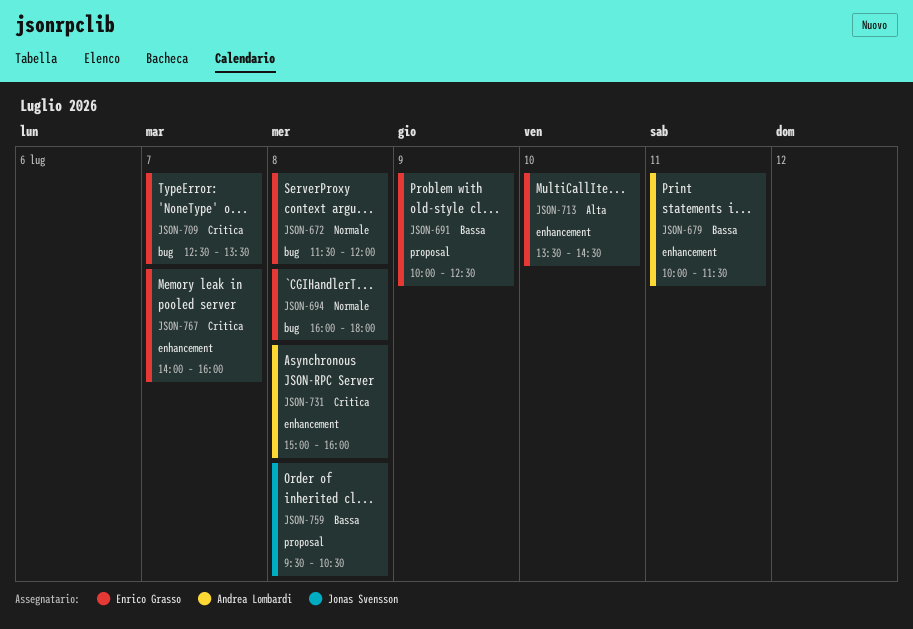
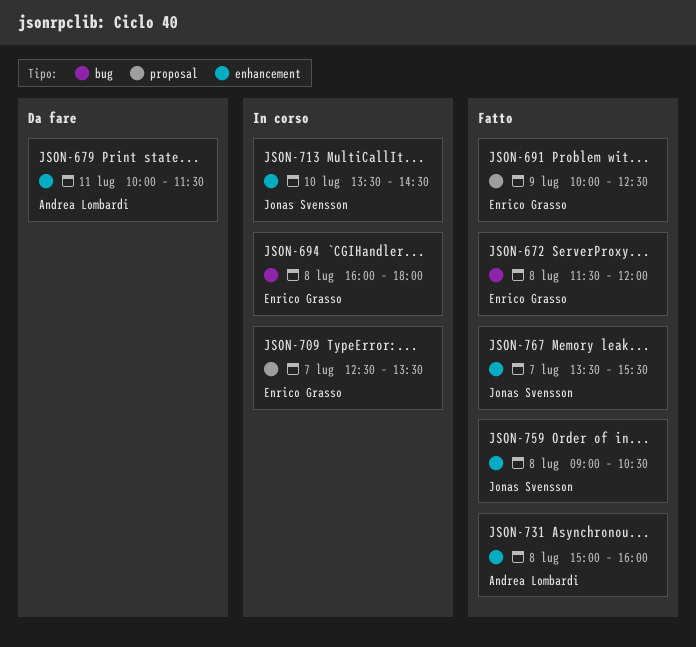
JSON-709, label: bug -> proposal
JSON-713, owner: Enrico Grasso -> Jonas Svensson
JSON-759, label: proposal -> enhancement
JSON-759, begins: 09:30 -> 09:00
JSON-767, owner: Enrico Grasso -> Jonas Svensson
JSON-767, begins: 14:00 -> 13:30
JSON-767, ends: 16:00 -> 15:30

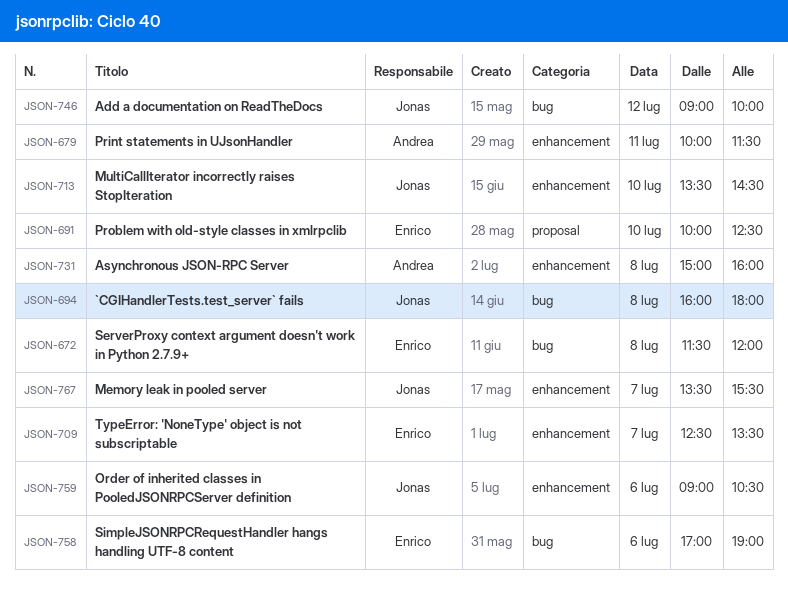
JSON-691, day: Jul 9 -> Jul 10
JSON-694, owner: Enrico Grasso -> Jonas Svensson
JSON-709, label: proposal -> enhancement
JSON-746: none -> present
JSON-758: none -> present
JSON-759, day: Jul 8 -> Jul 6

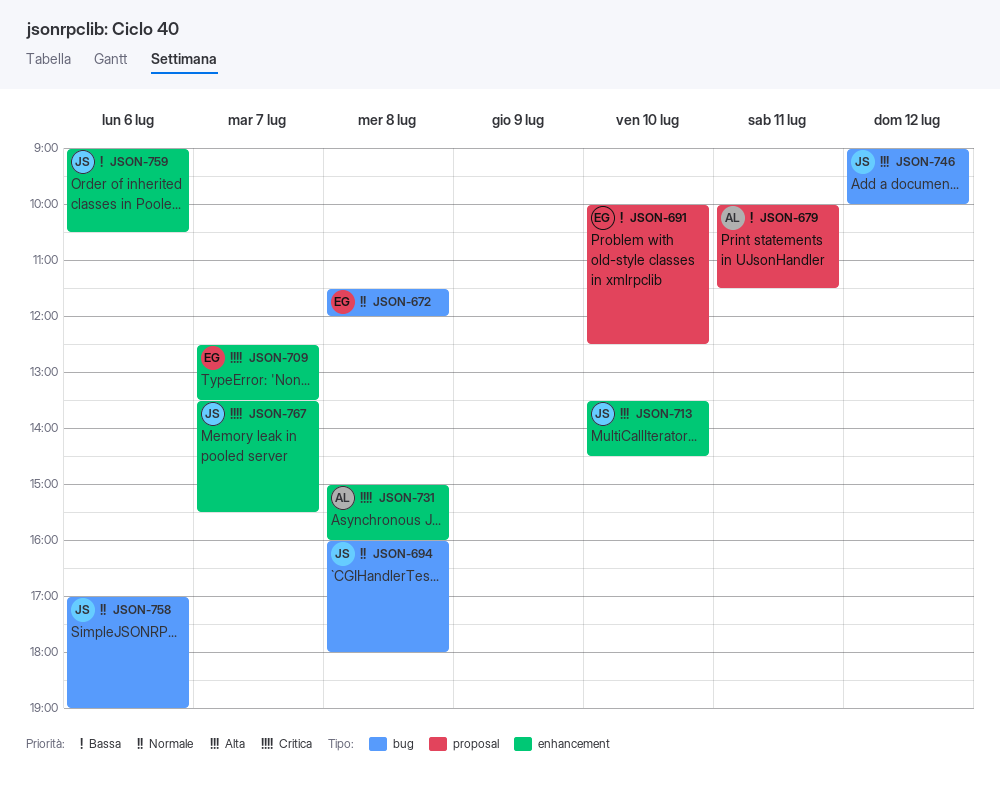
JSON-679, label: enhancement -> proposal
JSON-758, owner: Enrico -> Jonas

